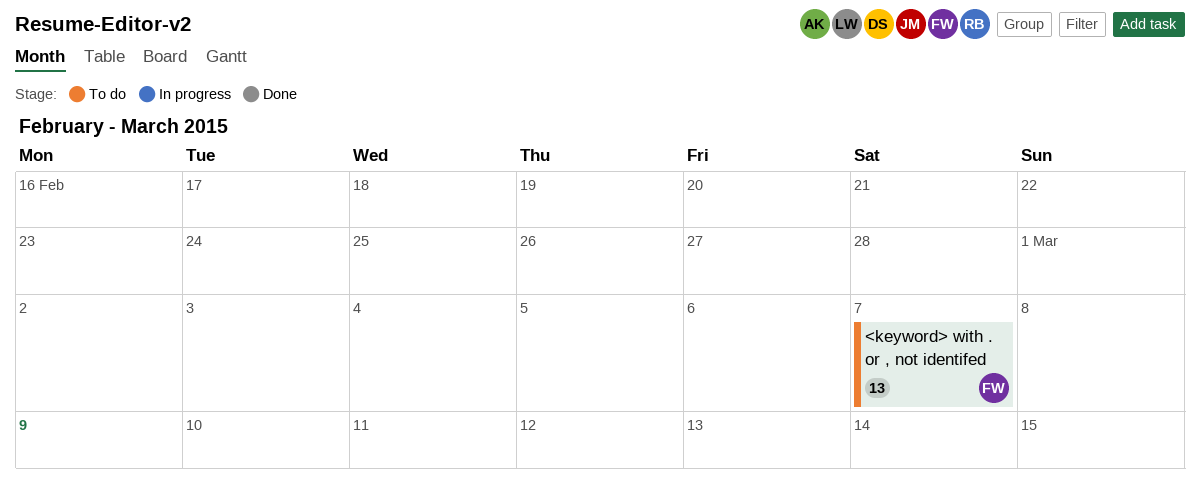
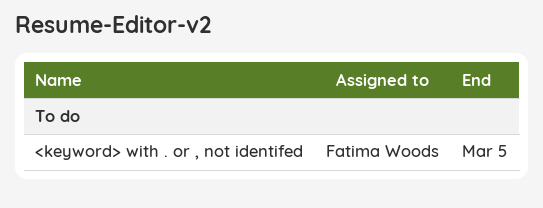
<keyword> with . or , not identifed, due: Mar 7 -> Mar 5

